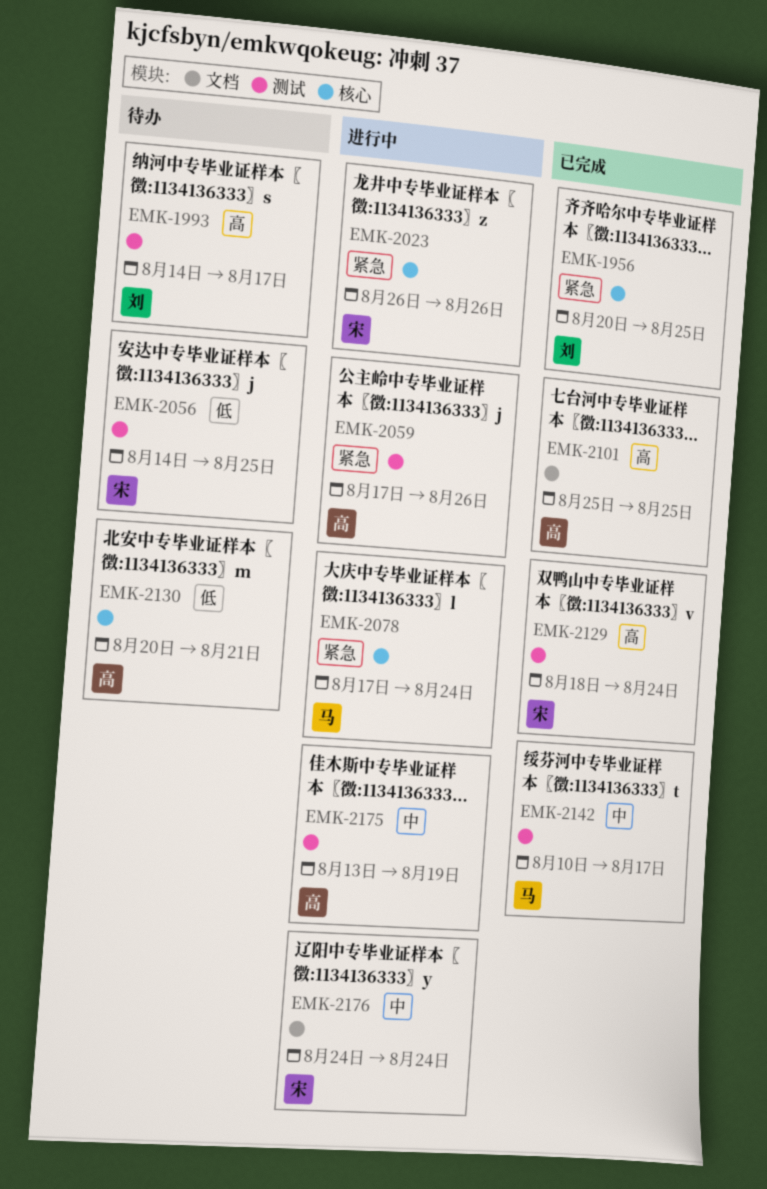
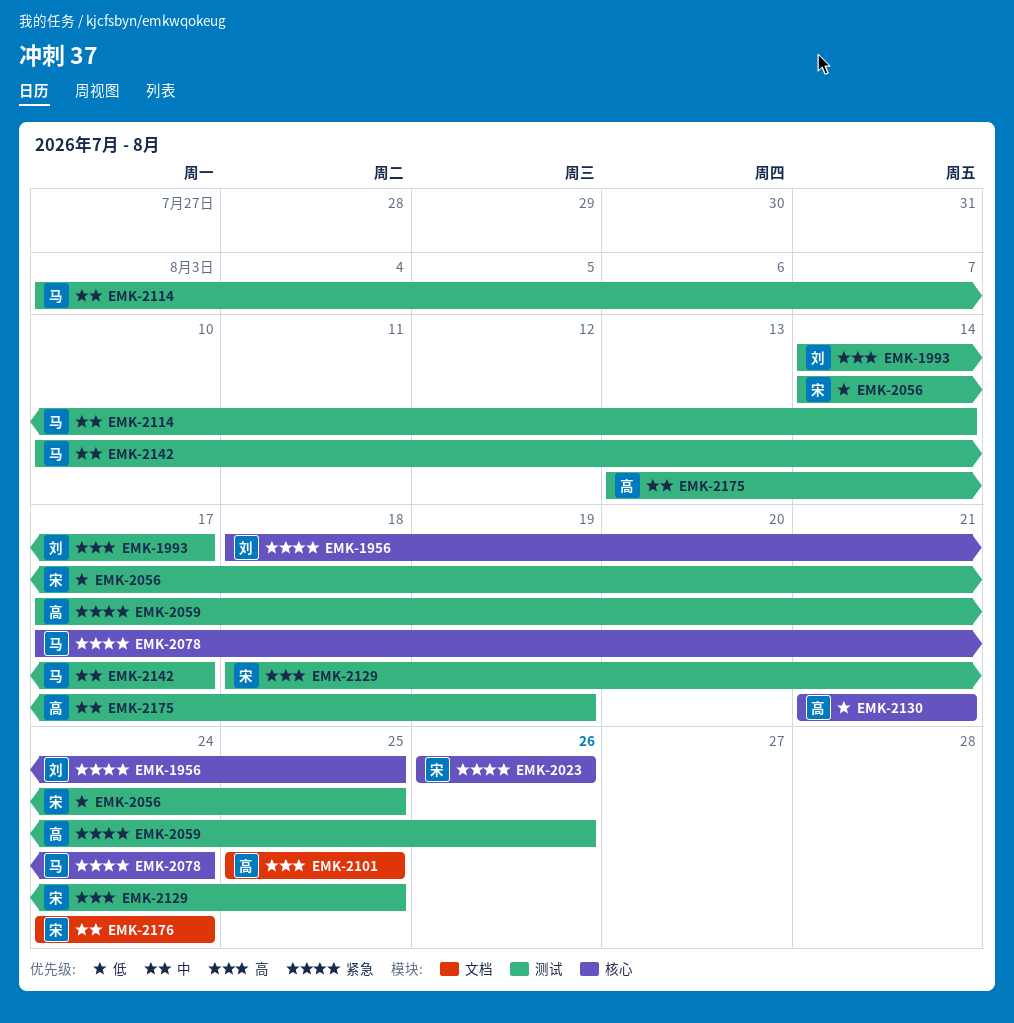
EMK-1956, start: Aug 20 -> Aug 18
EMK-2114: none -> present
EMK-2129, due: Aug 24 -> Aug 25
EMK-2130, start: Aug 20 -> Aug 21

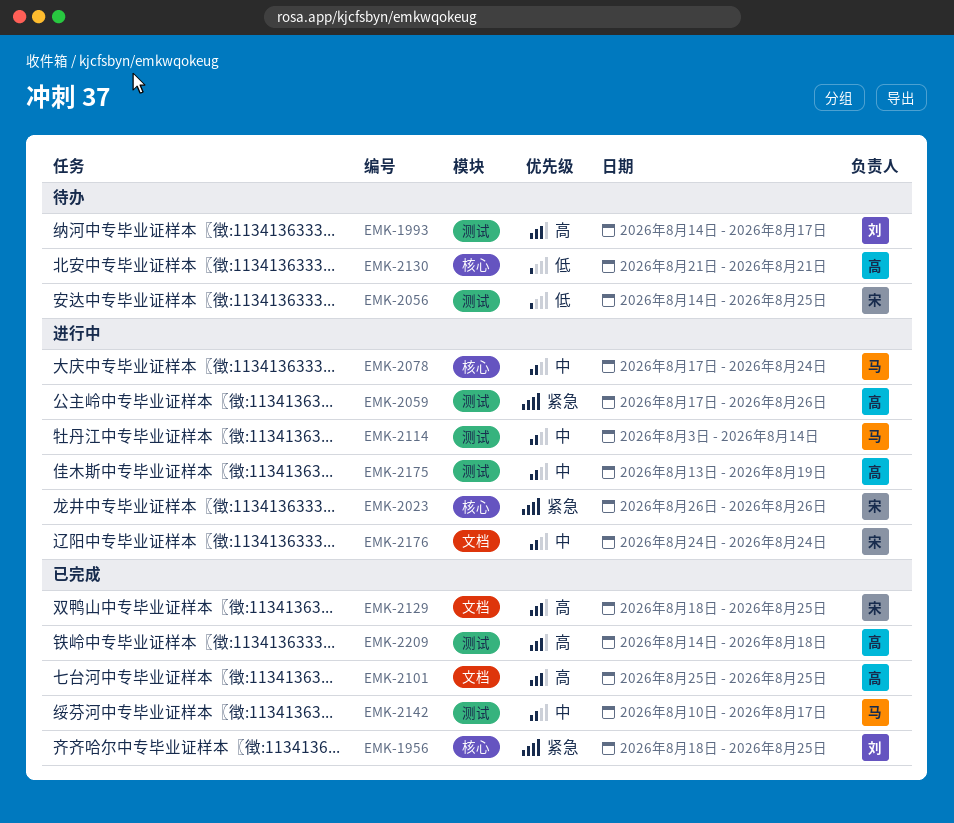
EMK-2078, priority: 紧急 -> 中
EMK-2129, label: 测试 -> 文档
EMK-2209: none -> present

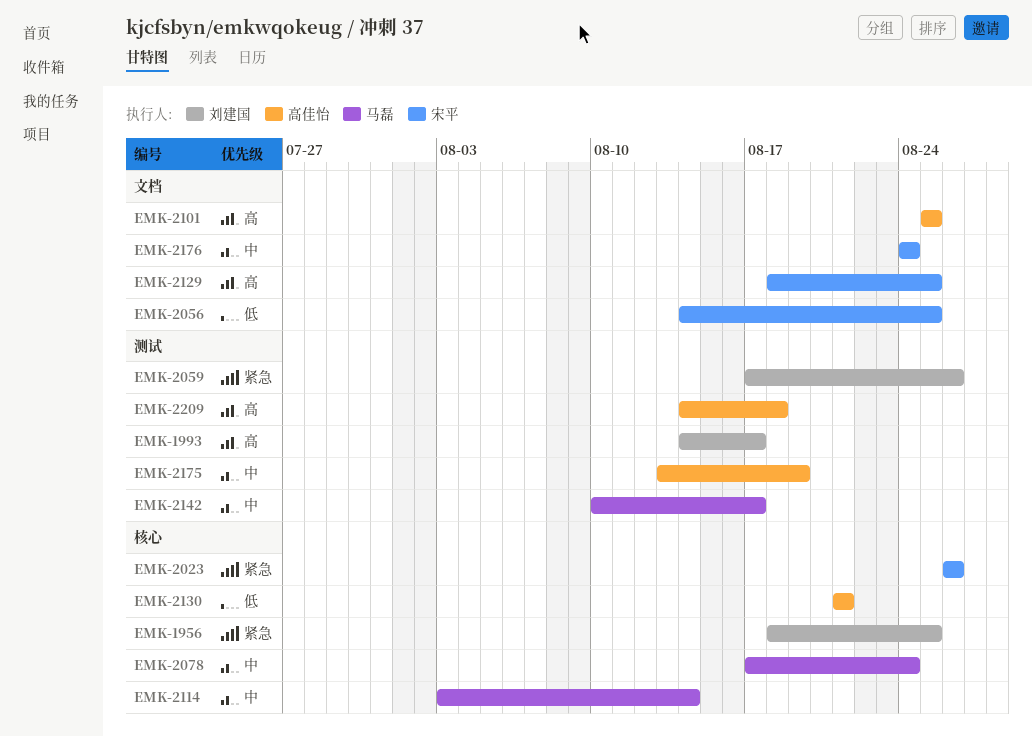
EMK-2056, label: 测试 -> 文档
EMK-2059, owner: 高佳怡 -> 刘建国
EMK-2114, label: 测试 -> 核心

